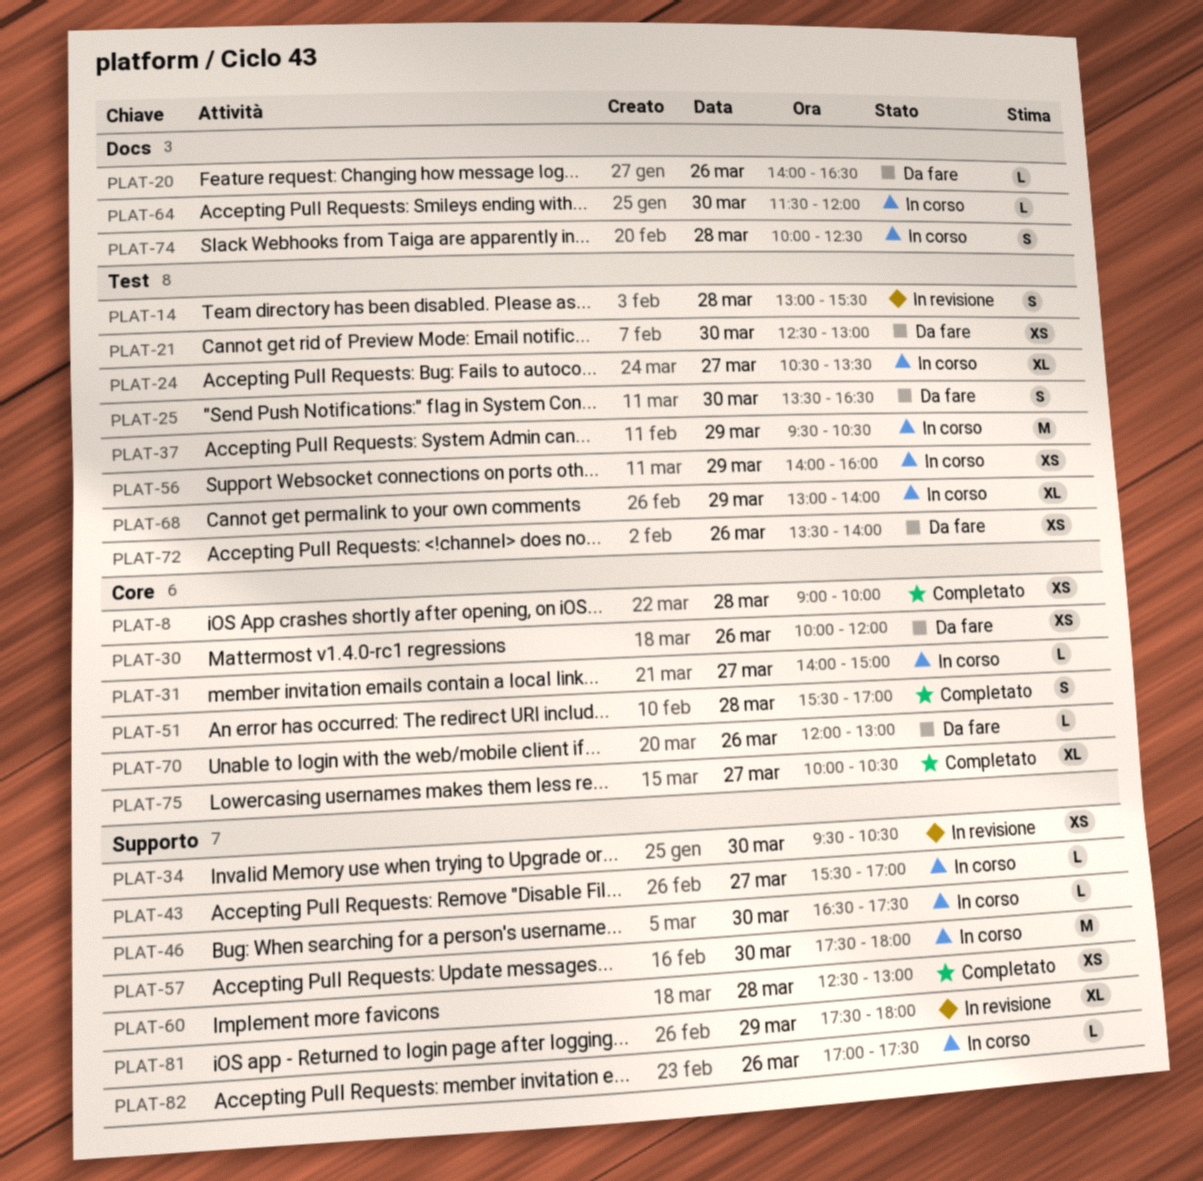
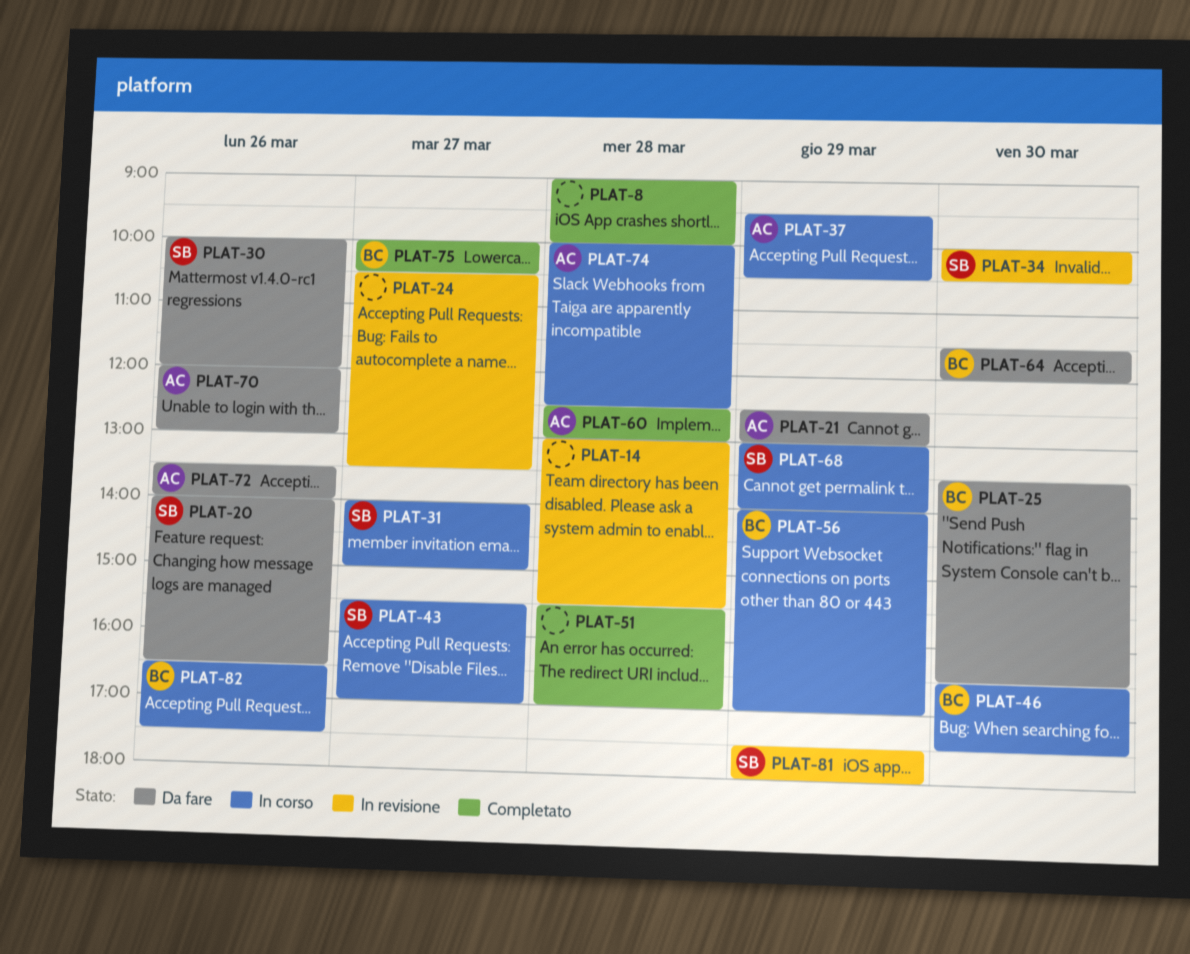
PLAT-21, day: Mar 30 -> Mar 29
PLAT-24, status: In corso -> In revisione
PLAT-34, begins: 09:30 -> 10:00
PLAT-56, ends: 16:00 -> 17:00
PLAT-57: present -> none
PLAT-64, status: In corso -> Da fare
PLAT-82, begins: 17:00 -> 16:30

